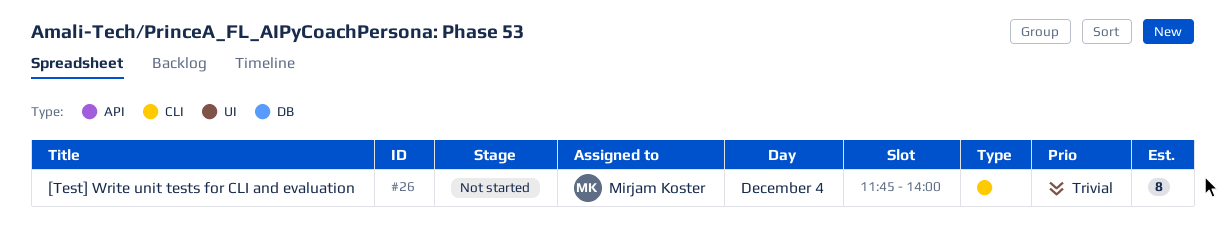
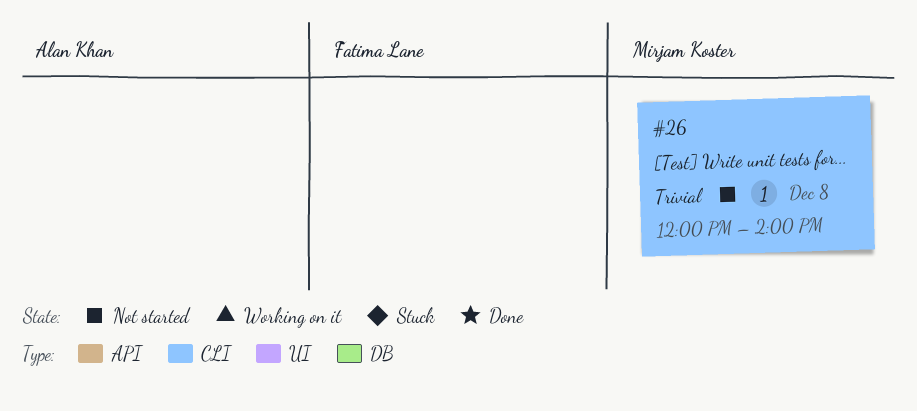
#26, estimate: 8 -> 1
#26, day: Dec 4 -> Dec 8
#26, begins: 11:45 -> 12:00

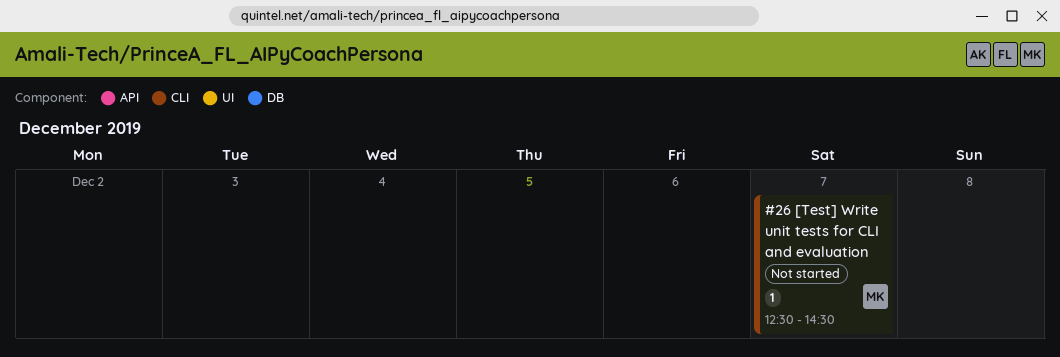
#26, day: Dec 8 -> Dec 7
#26, begins: 12:00 -> 12:30
#26, ends: 14:00 -> 14:30

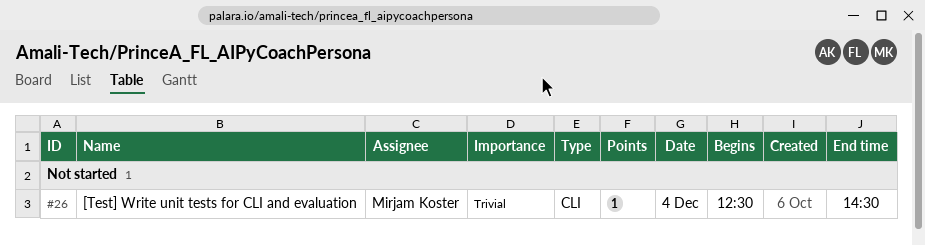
#26, day: Dec 7 -> Dec 4

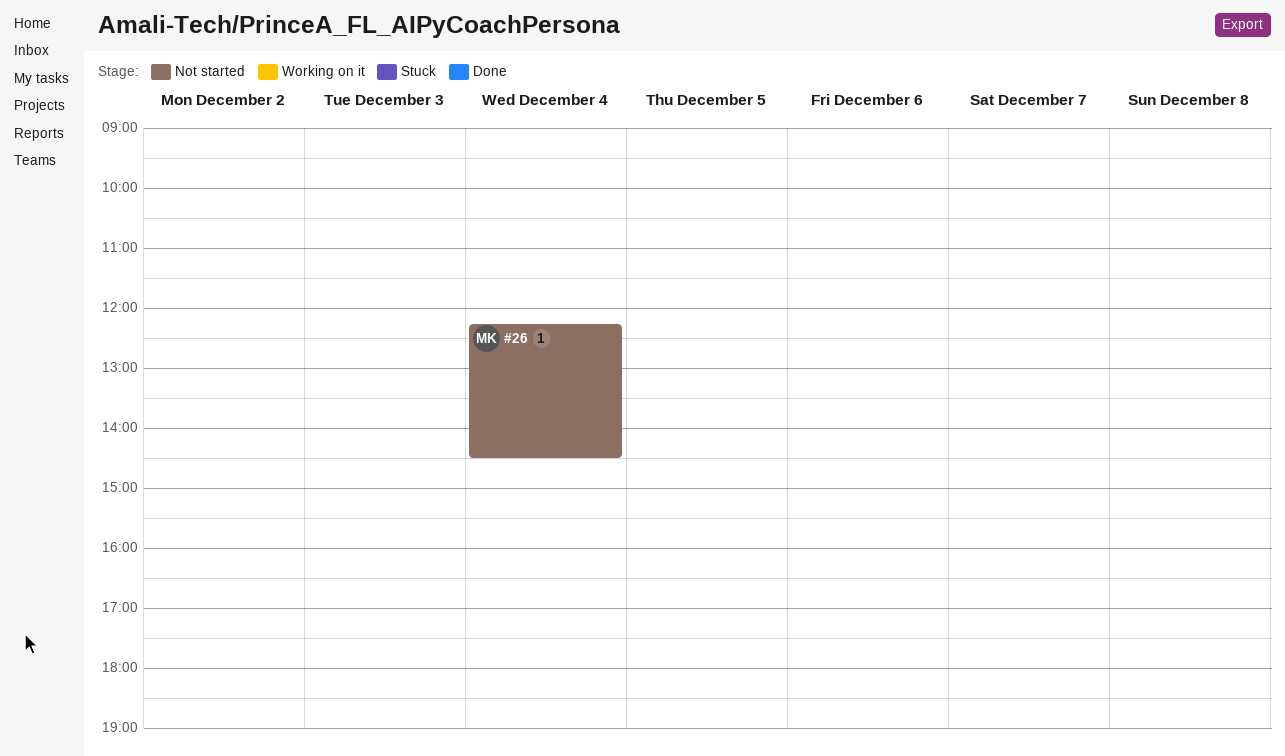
#26, begins: 12:30 -> 12:15

